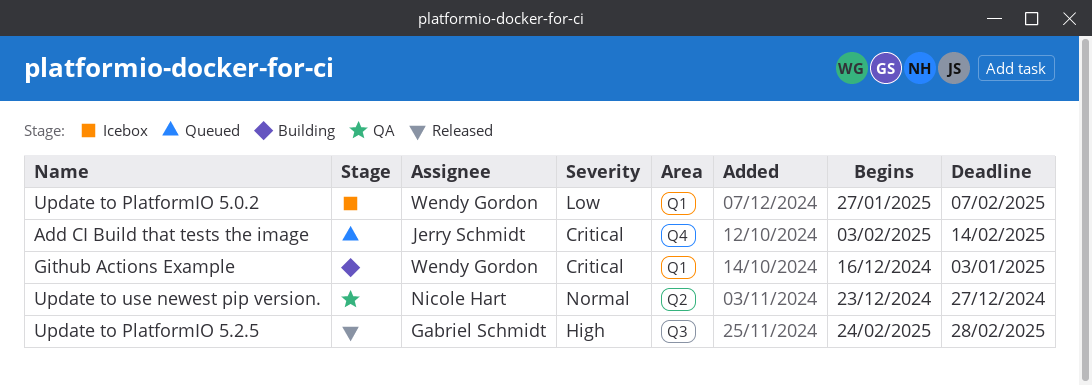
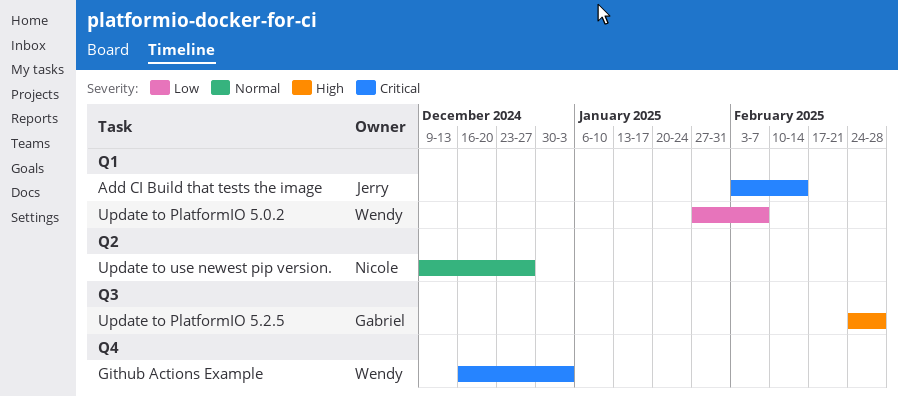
Add CI Build that tests the image, label: Q4 -> Q1
Github Actions Example, label: Q1 -> Q4
Update to use newest pip version., start: Dec 23 -> Dec 9

